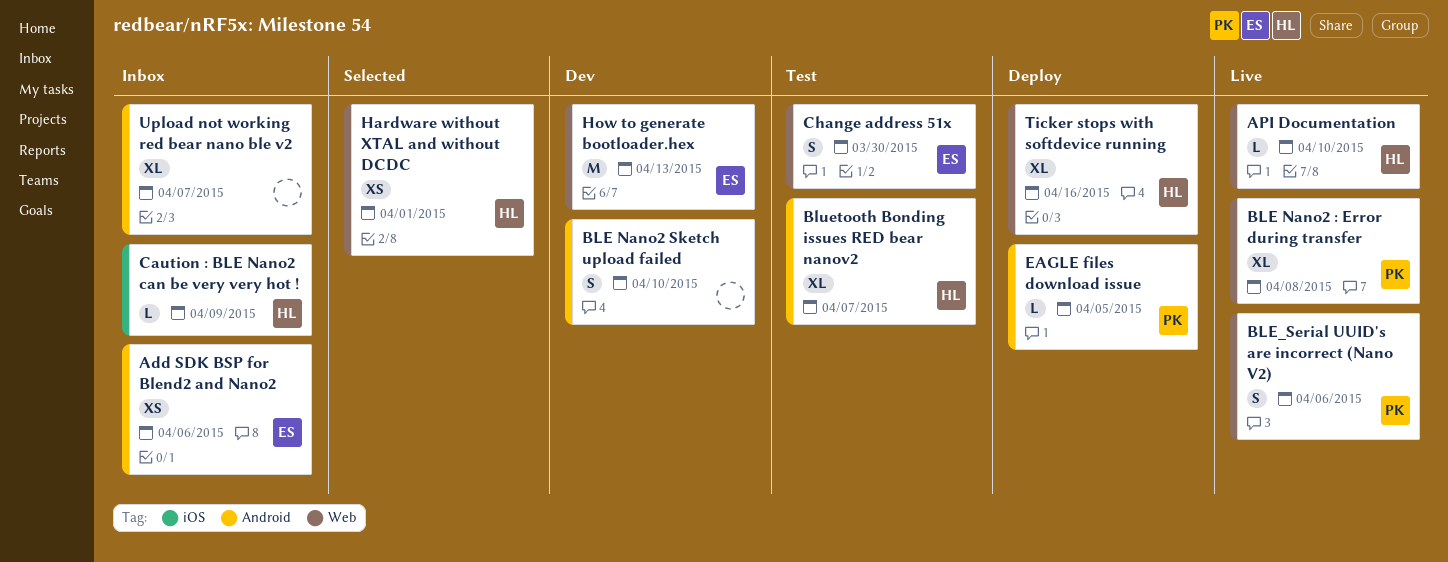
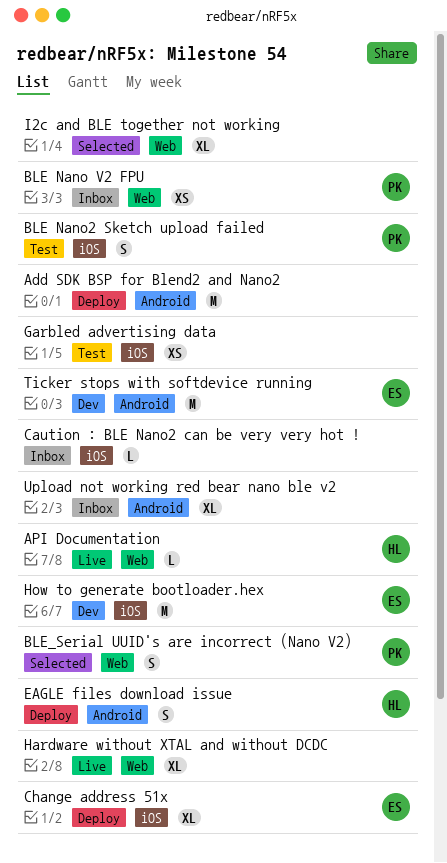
Add SDK BSP for Blend2 and Nano2, status: Inbox -> Deploy
Add SDK BSP for Blend2 and Nano2, owner: ES -> none
Add SDK BSP for Blend2 and Nano2, estimate: XS -> M
BLE Nano V2 FPU: none -> present
BLE Nano2 : Error during transfer: present -> none
BLE Nano2 Sketch upload failed, status: Dev -> Test
BLE Nano2 Sketch upload failed, owner: none -> PK
BLE Nano2 Sketch upload failed, label: Android -> iOS
BLE_Serial UUID's are incorrect (Nano V2), status: Live -> Selected
Bluetooth Bonding issues RED bear nanov2: present -> none
Caution : BLE Nano2 can be very very hot !, owner: HL -> none
Change address 51x, status: Test -> Deploy
Change address 51x, label: Web -> iOS
Change address 51x, estimate: S -> XL
EAGLE files download issue, owner: PK -> HL
EAGLE files download issue, estimate: L -> S
Garbled advertising data: none -> present
Hardware without XTAL and without DCDC, status: Selected -> Live
Hardware without XTAL and without DCDC, owner: HL -> none
Hardware without XTAL and without DCDC, estimate: XS -> XL
How to generate bootloader.hex, label: Web -> iOS
I2c and BLE together not working: none -> present
Ticker stops with softdevice running, status: Deploy -> Dev
Ticker stops with softdevice running, owner: HL -> ES
Ticker stops with softdevice running, label: Web -> Android
Ticker stops with softdevice running, estimate: XL -> M

